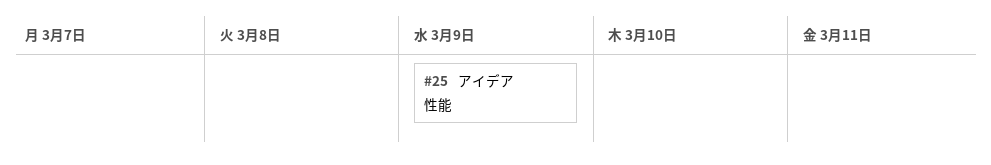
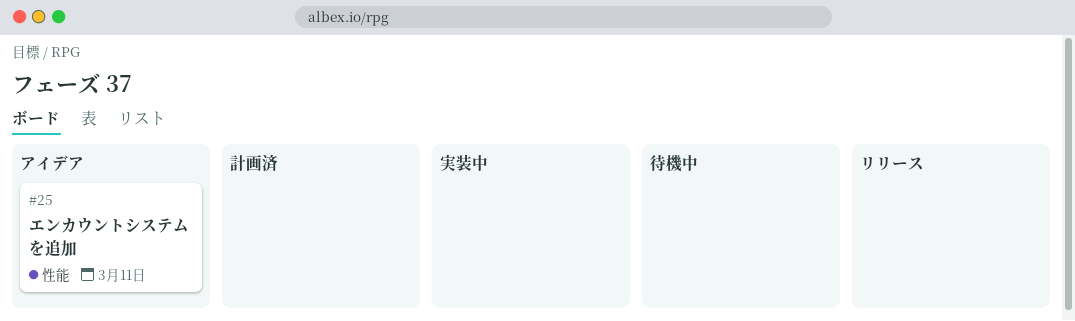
#25, due: Mar 9 -> Mar 11

